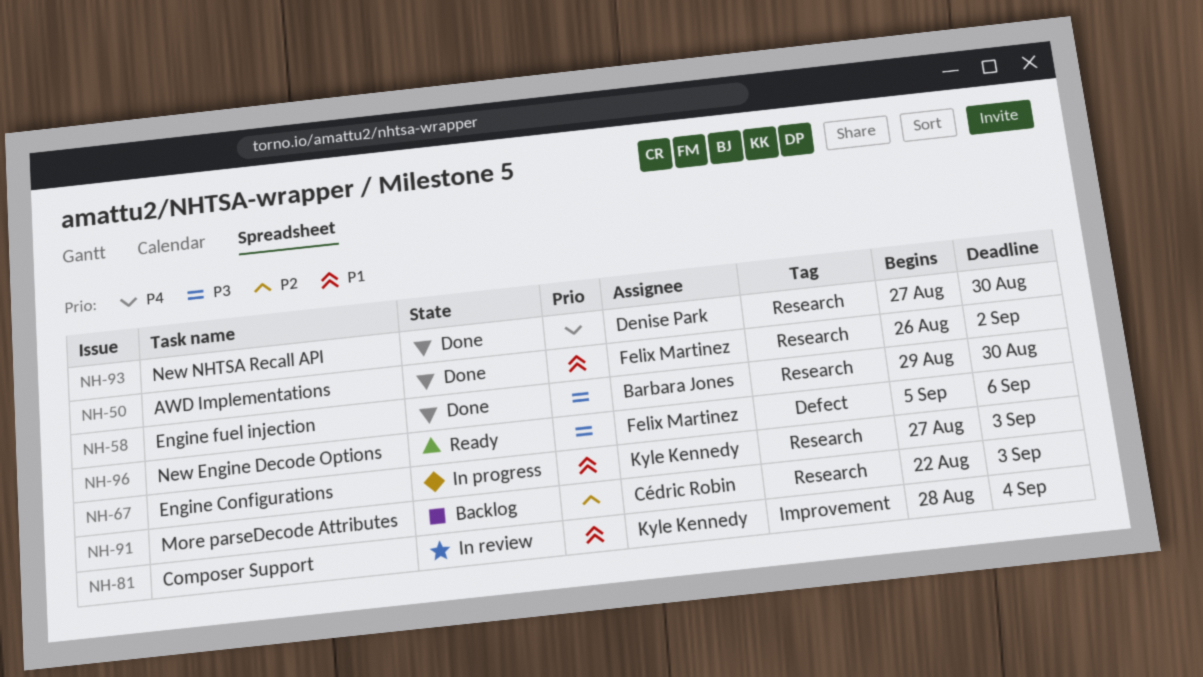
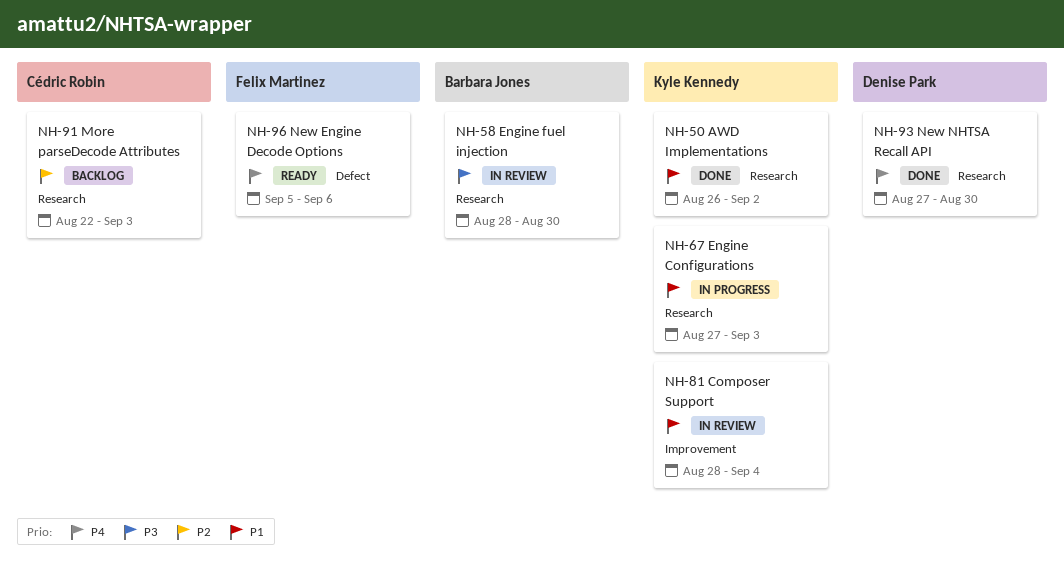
NH-50, owner: Felix Martinez -> Kyle Kennedy
NH-58, status: Done -> In review
NH-58, start: Aug 29 -> Aug 28
NH-96, priority: P3 -> P4

